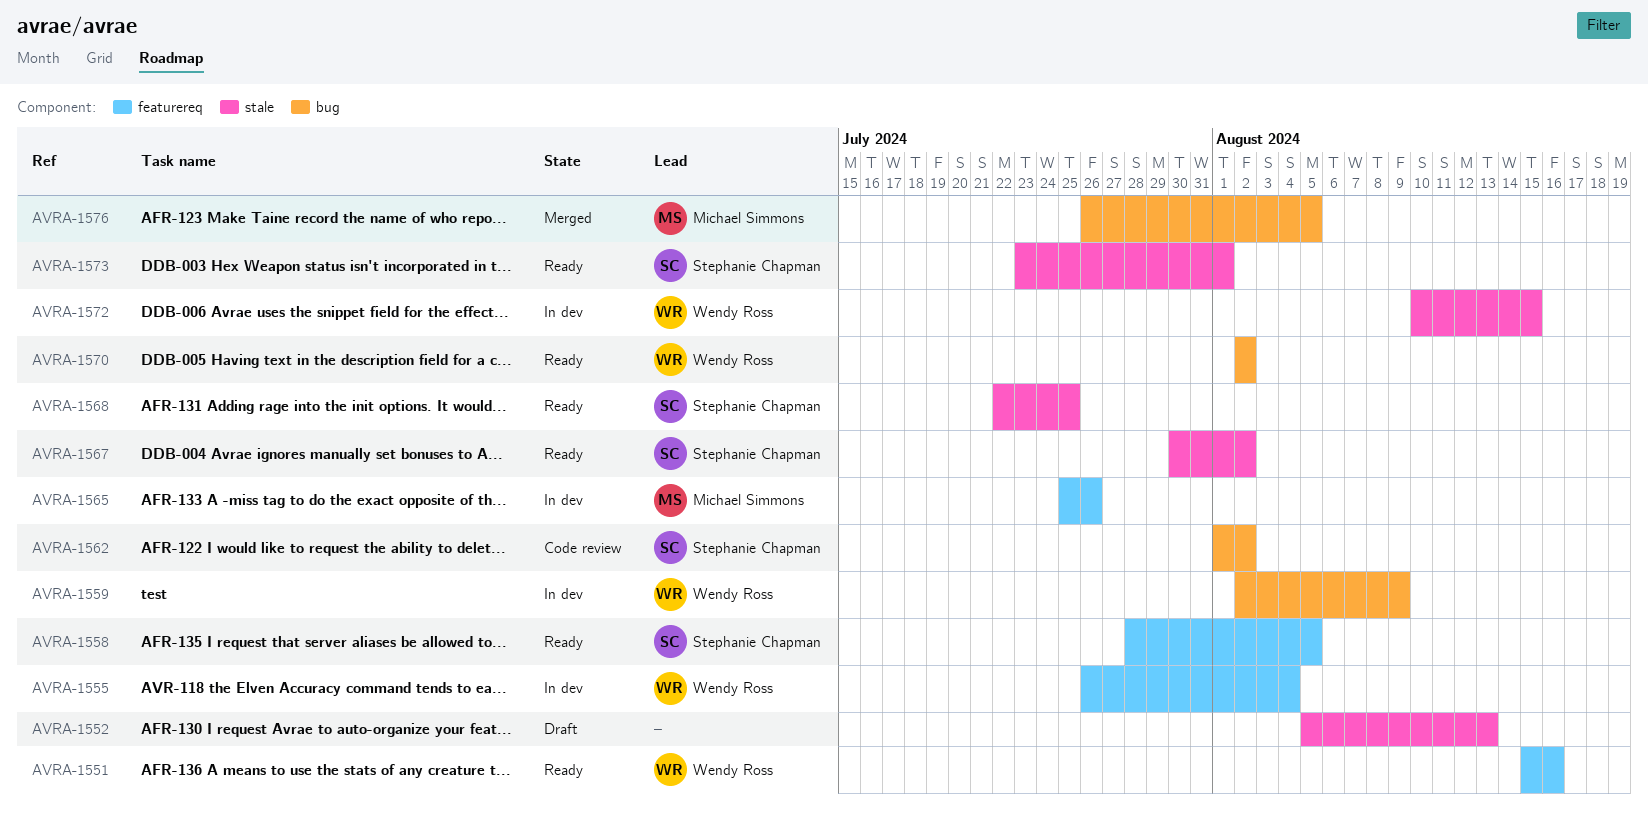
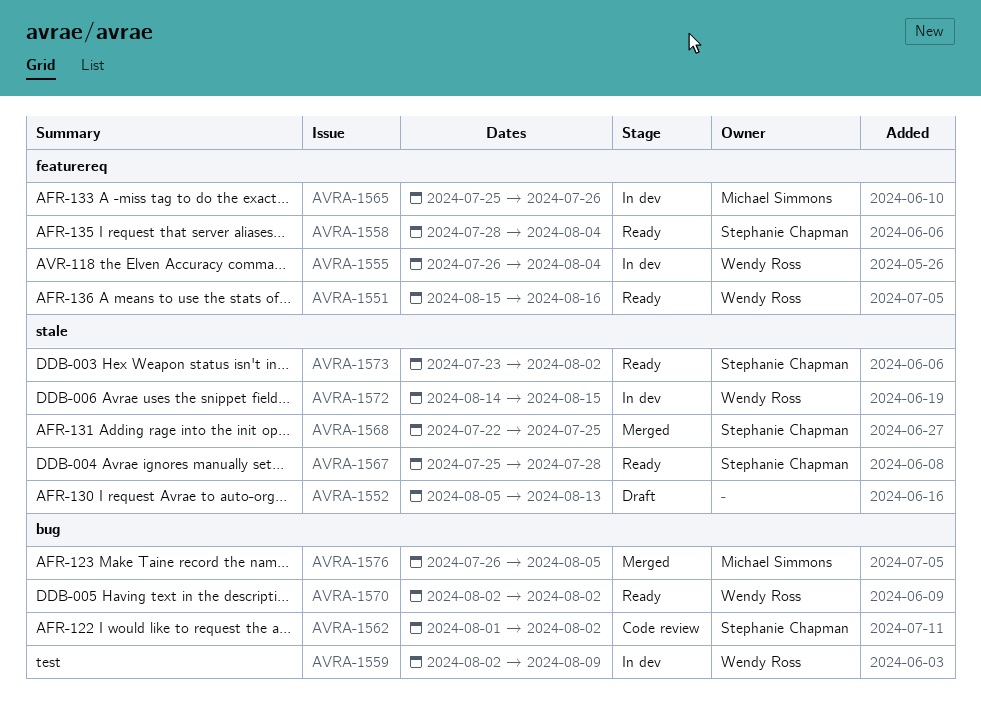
AVRA-1558, due: Aug 5 -> Aug 4
AVRA-1567, start: Jul 30 -> Jul 25
AVRA-1567, due: Aug 2 -> Jul 28
AVRA-1568, status: Ready -> Merged
AVRA-1572, start: Aug 10 -> Aug 14
AVRA-1573, due: Aug 1 -> Aug 2

